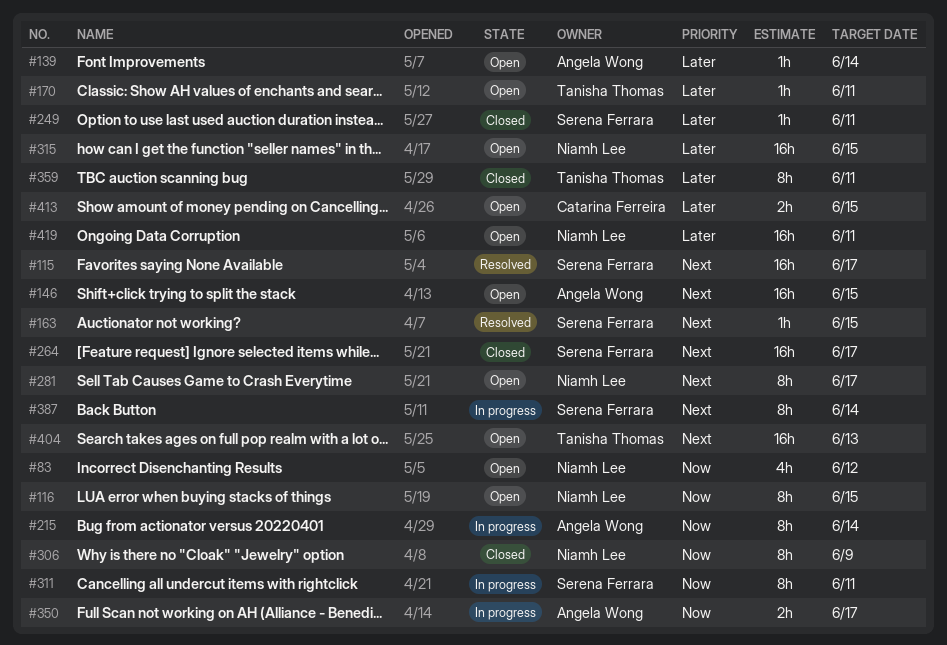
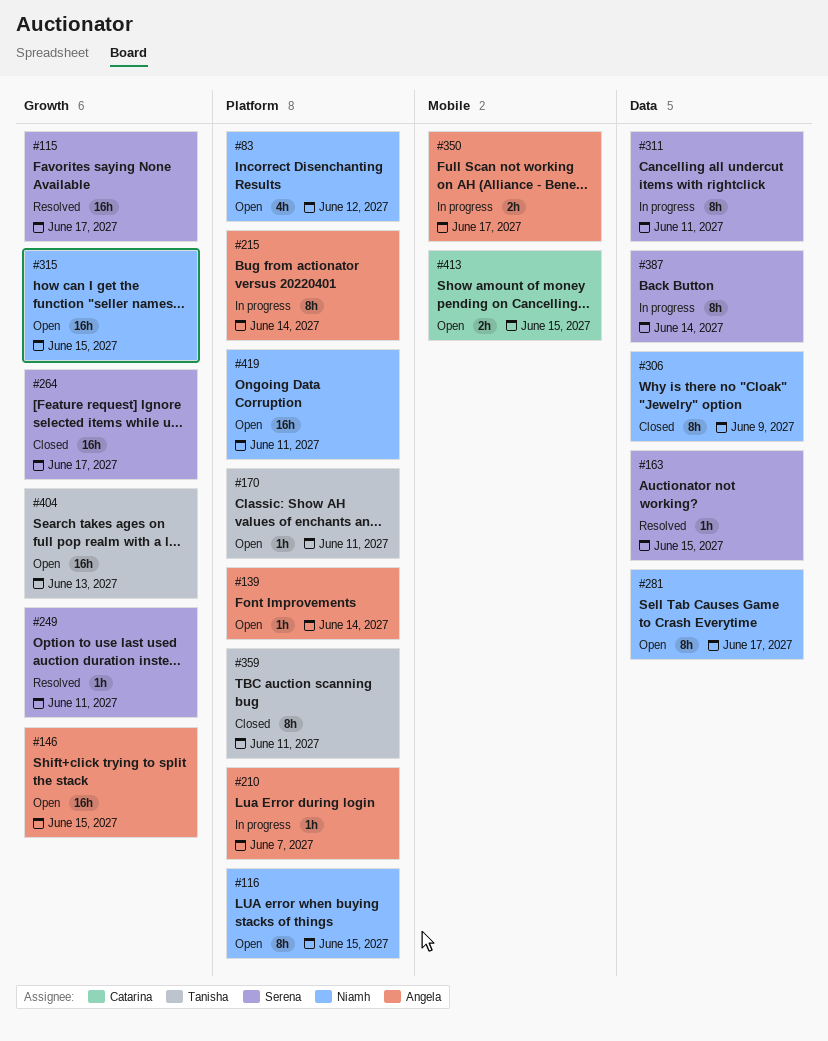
#210: none -> present
#249, status: Closed -> Resolved

